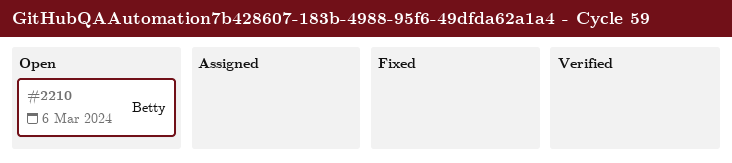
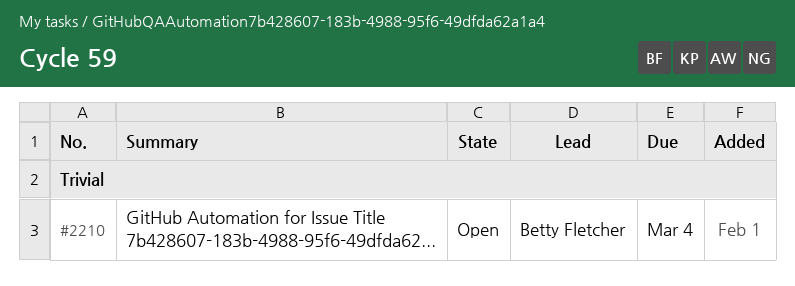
#2210, due: Mar 6 -> Mar 4

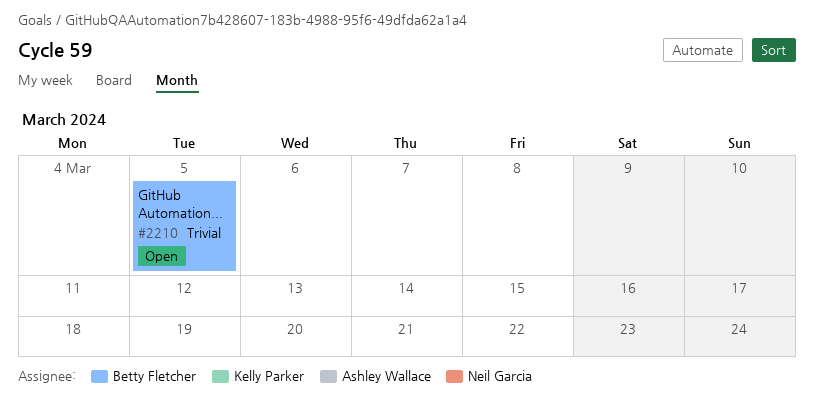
#2210, due: Mar 4 -> Mar 5

